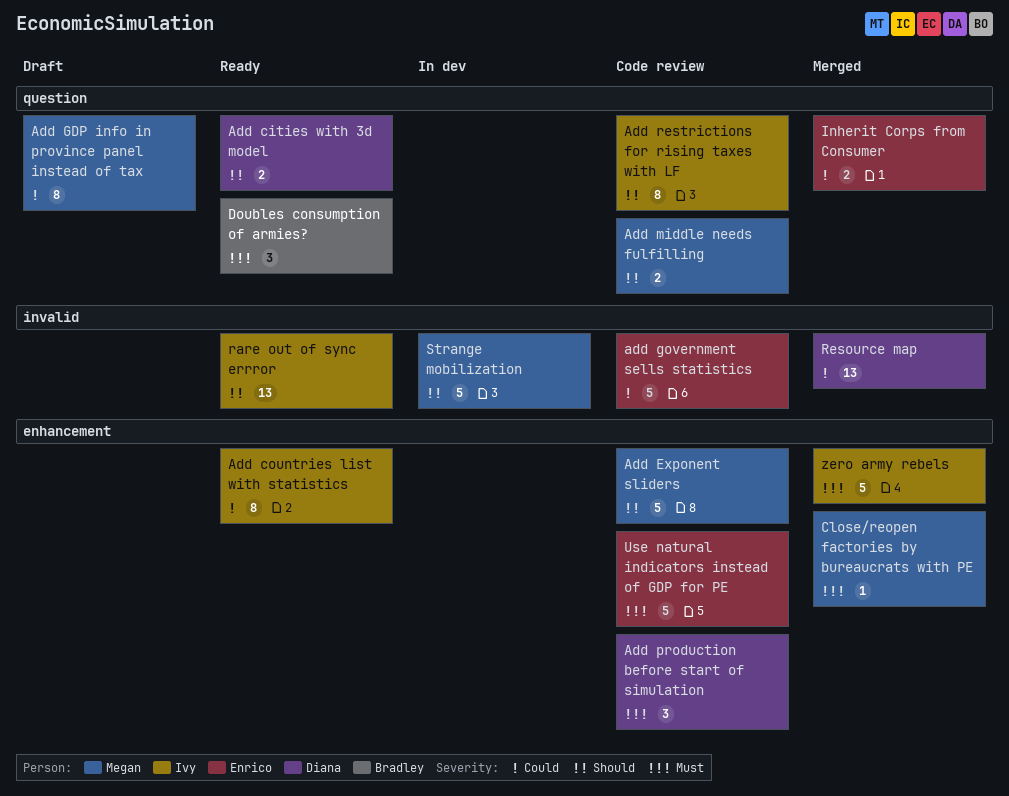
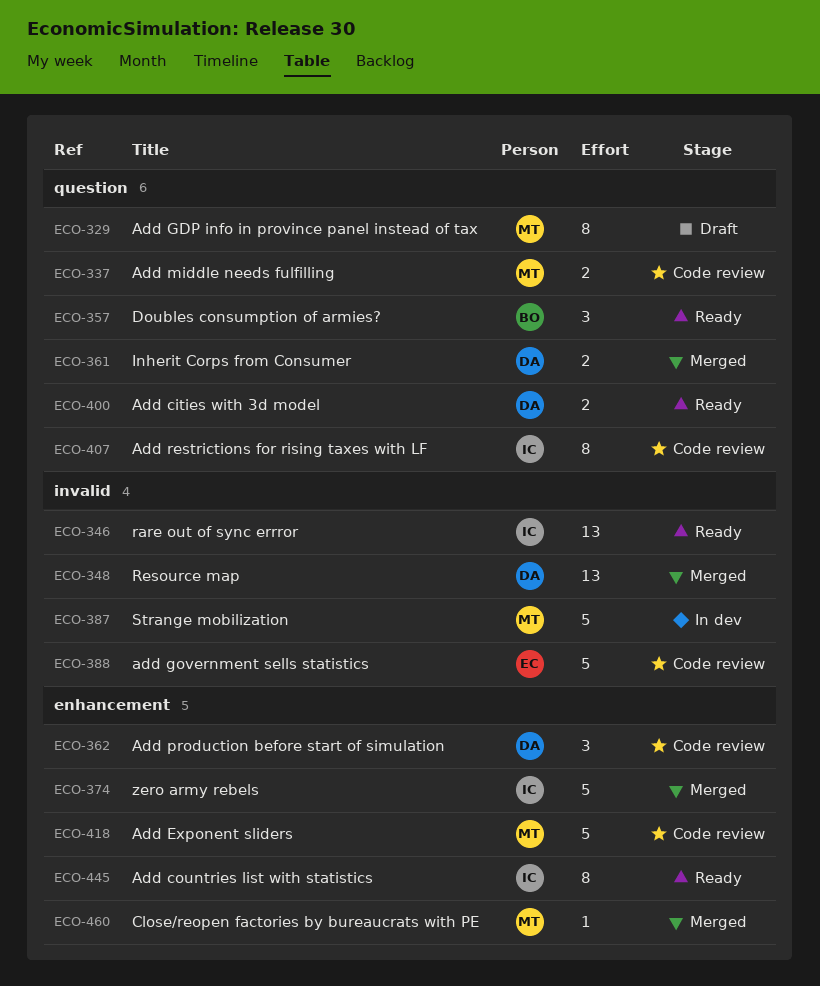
Inherit Corps from Consumer, owner: Enrico -> Diana
Use natural indicators instead of GDP for PE: present -> none

